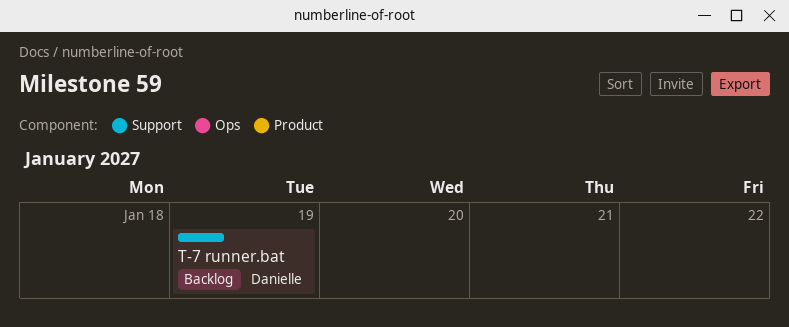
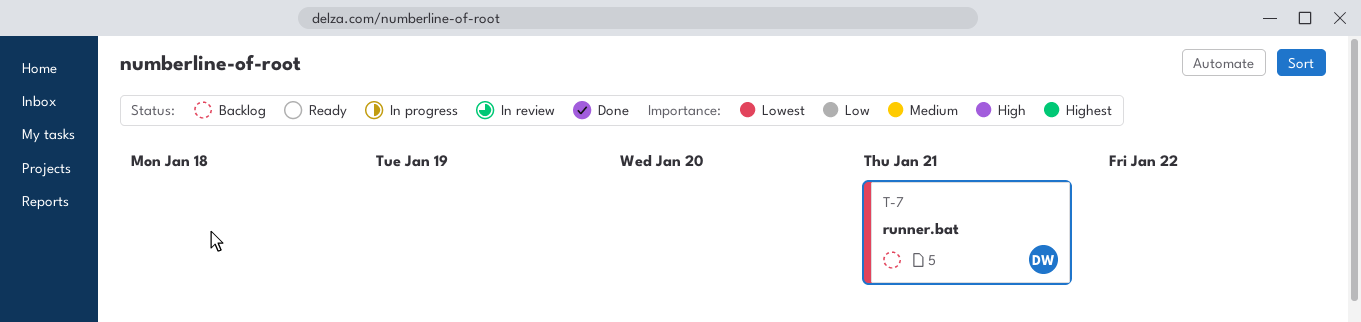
T-7, due: Jan 19 -> Jan 21

